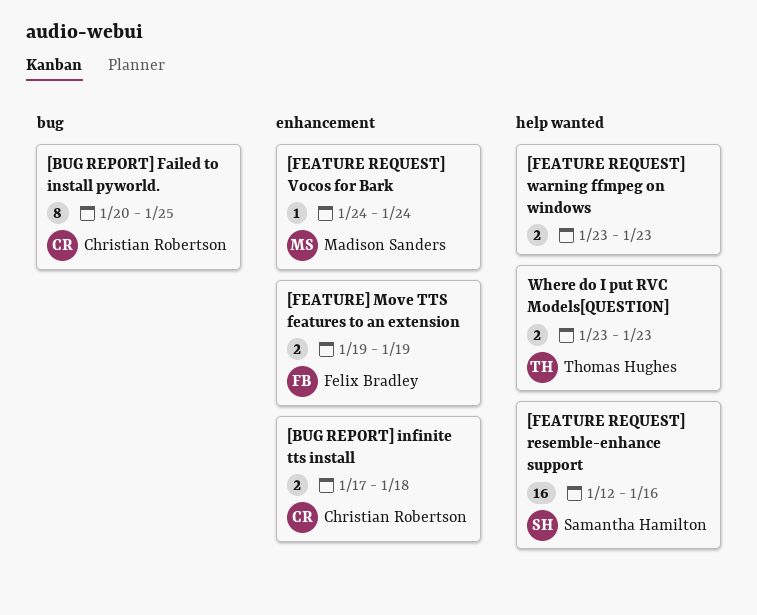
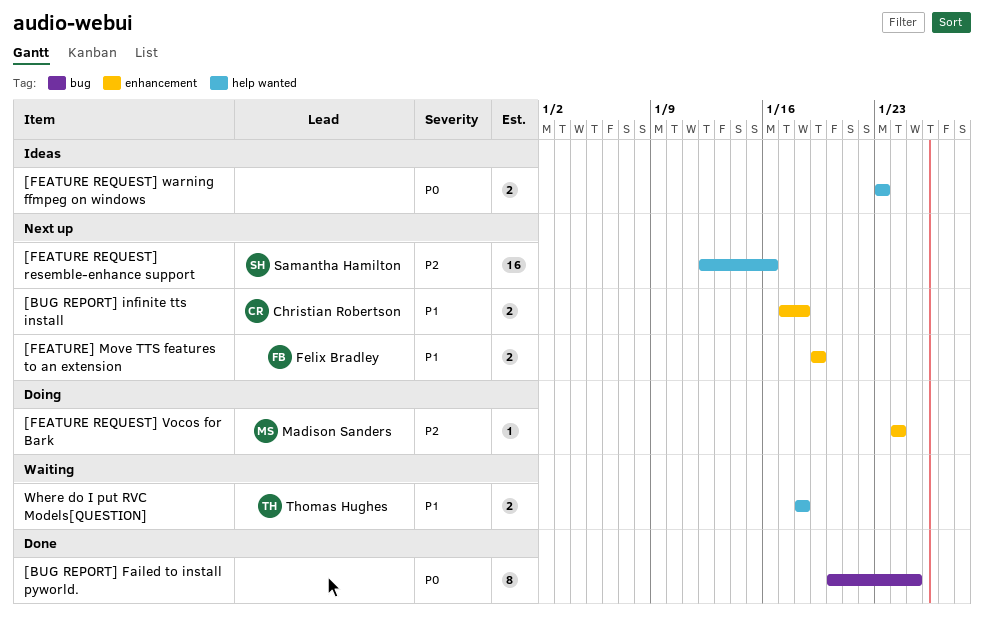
[BUG REPORT] Failed to install pyworld., owner: Christian Robertson -> none
Where do I put RVC Models[QUESTION], start: Jan 23 -> Jan 18
Where do I put RVC Models[QUESTION], due: Jan 23 -> Jan 18

